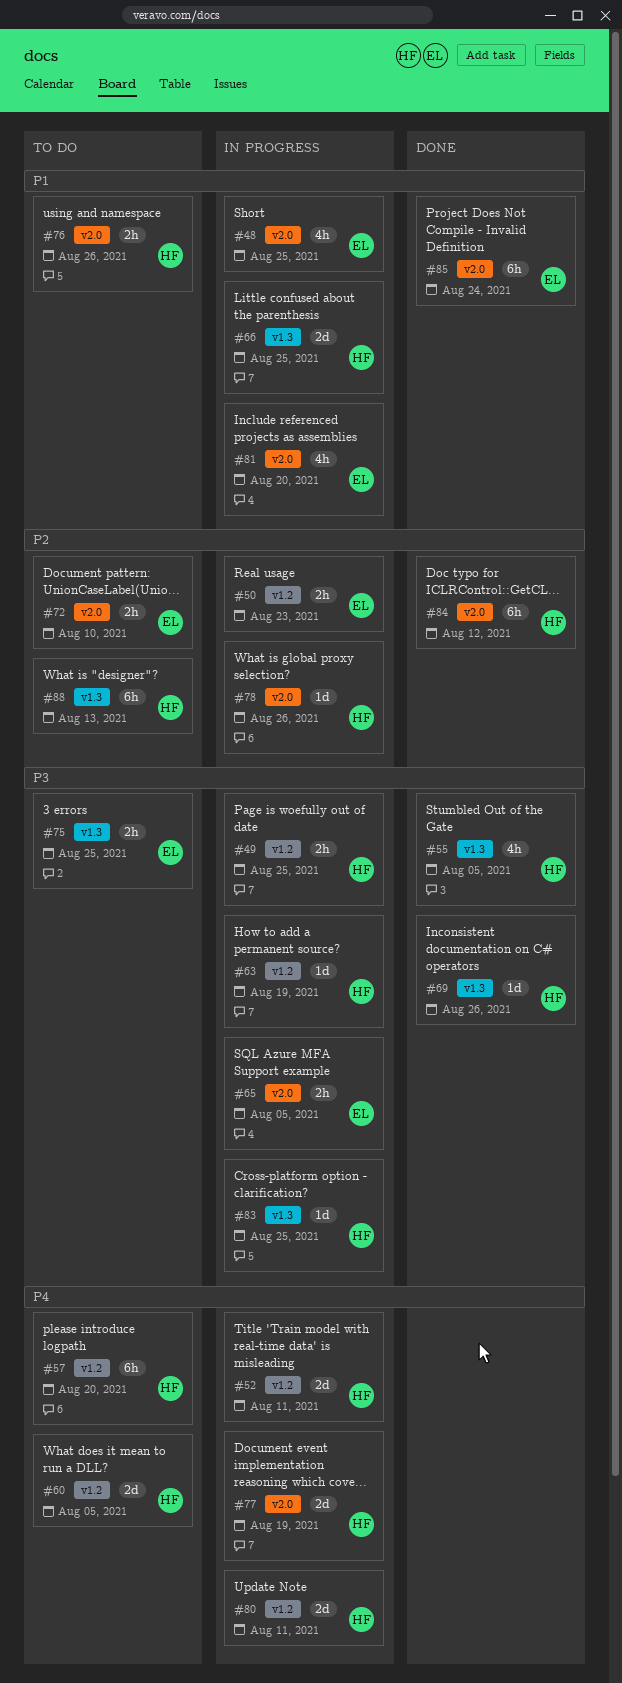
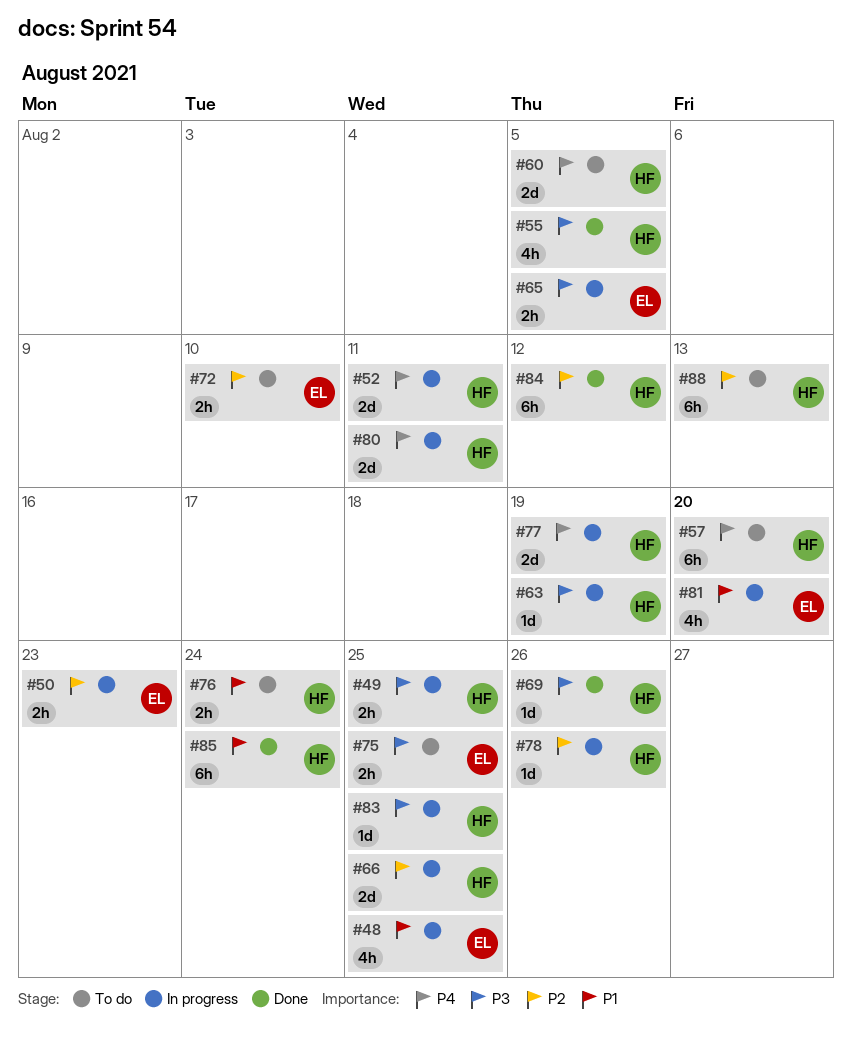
#66, priority: P1 -> P2
#76, due: Aug 26 -> Aug 24
#85, owner: EL -> HF

